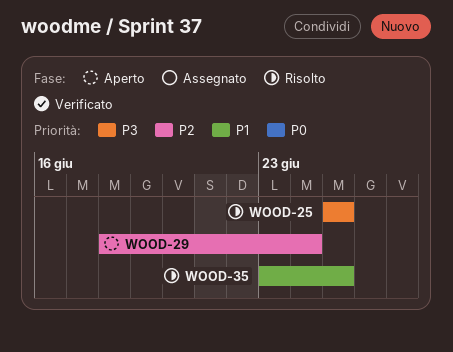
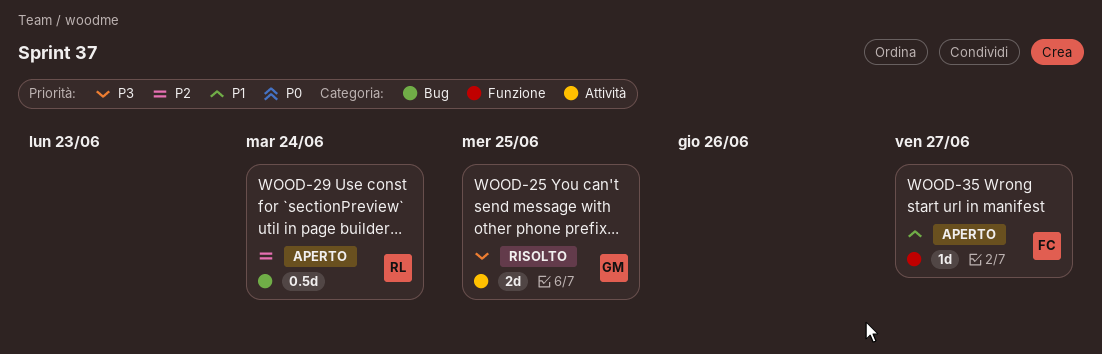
WOOD-35, status: Risolto -> Aperto
WOOD-35, due: Jun 25 -> Jun 27

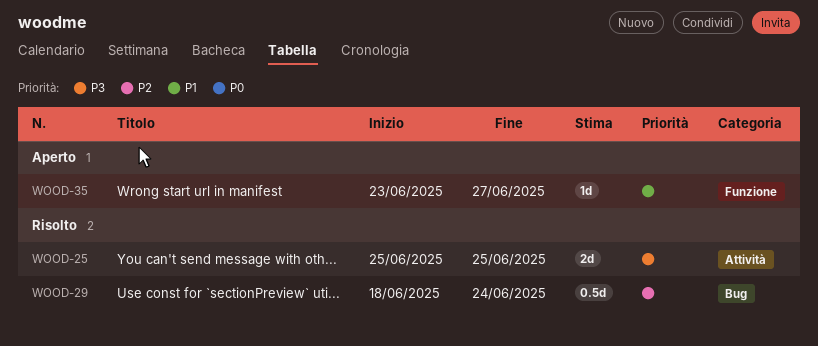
WOOD-29, status: Aperto -> Risolto

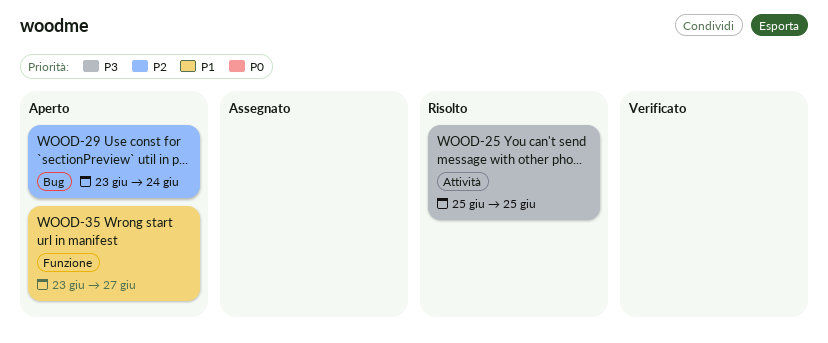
WOOD-29, status: Risolto -> Aperto
WOOD-29, start: Jun 18 -> Jun 23

